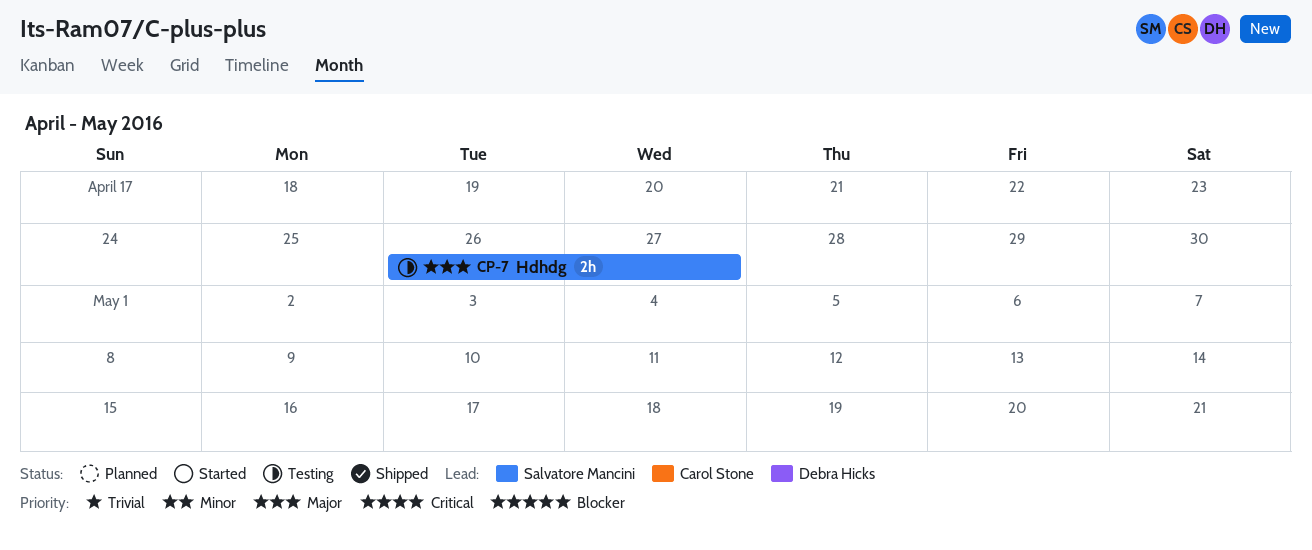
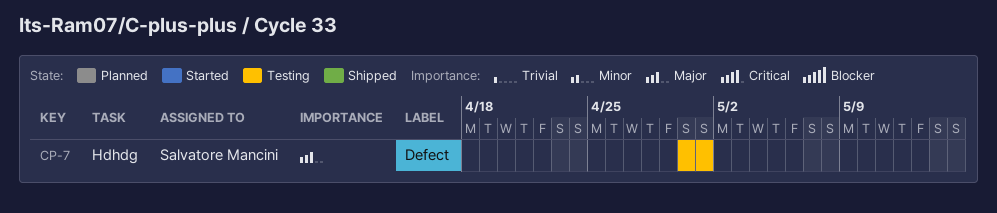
CP-7, start: Apr 26 -> Apr 30
CP-7, due: Apr 27 -> May 1

